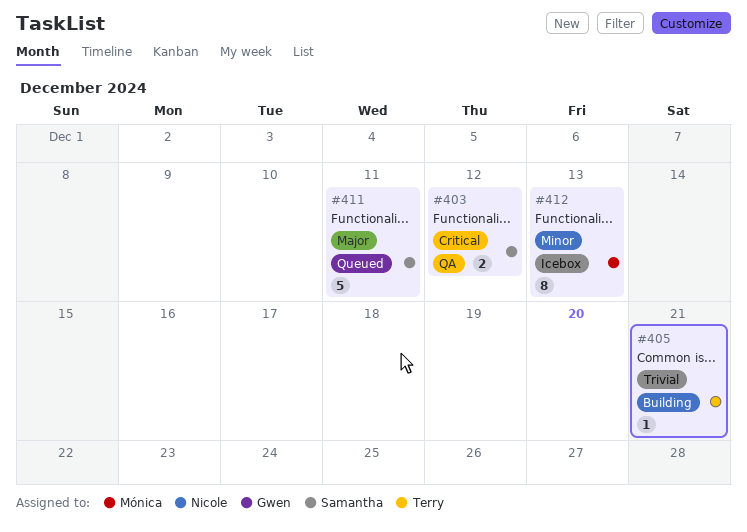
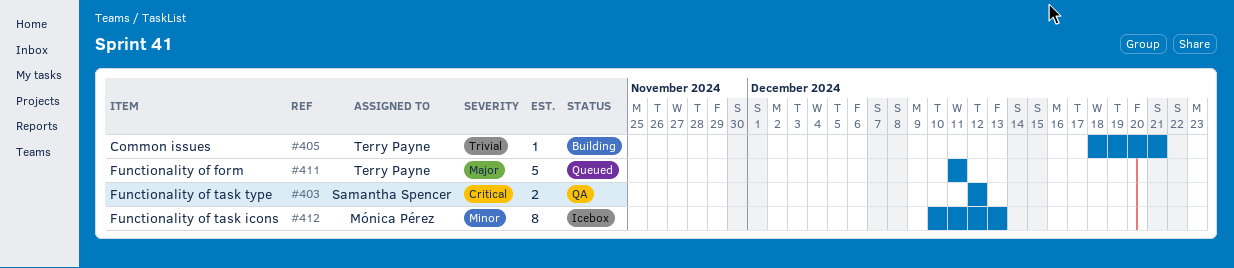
#411, owner: Samantha Spencer -> Terry Payne

